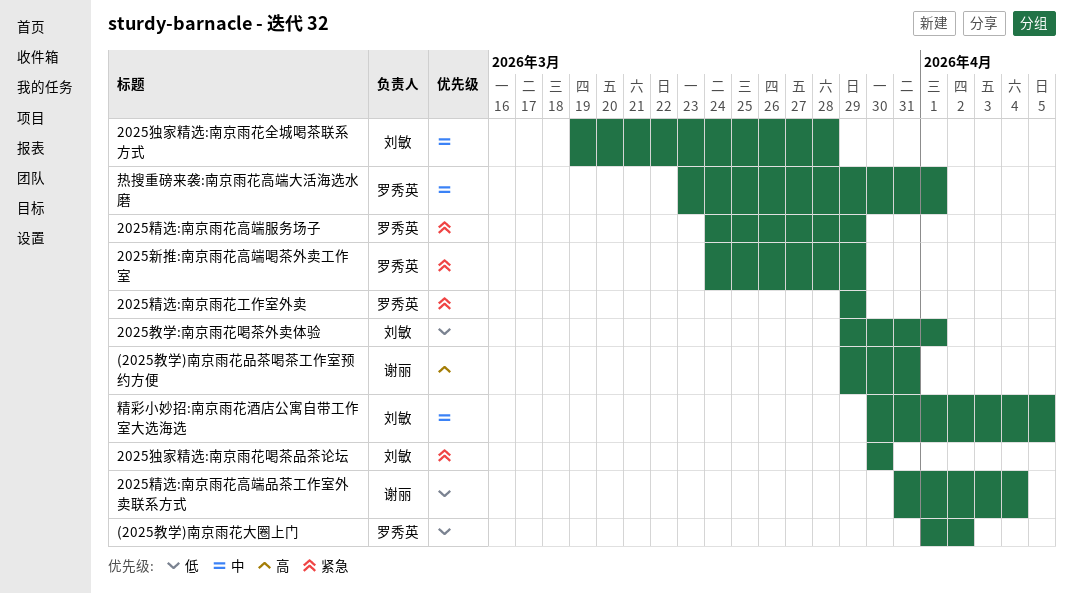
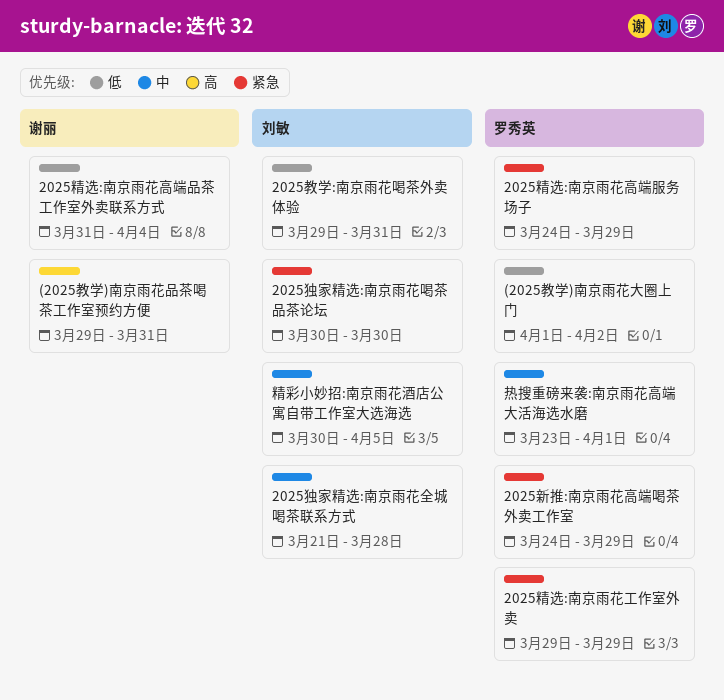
2025教学:南京雨花喝茶外卖体验, due: Apr 1 -> Mar 31
2025独家精选:南京雨花全城喝茶联系方式, start: Mar 19 -> Mar 21

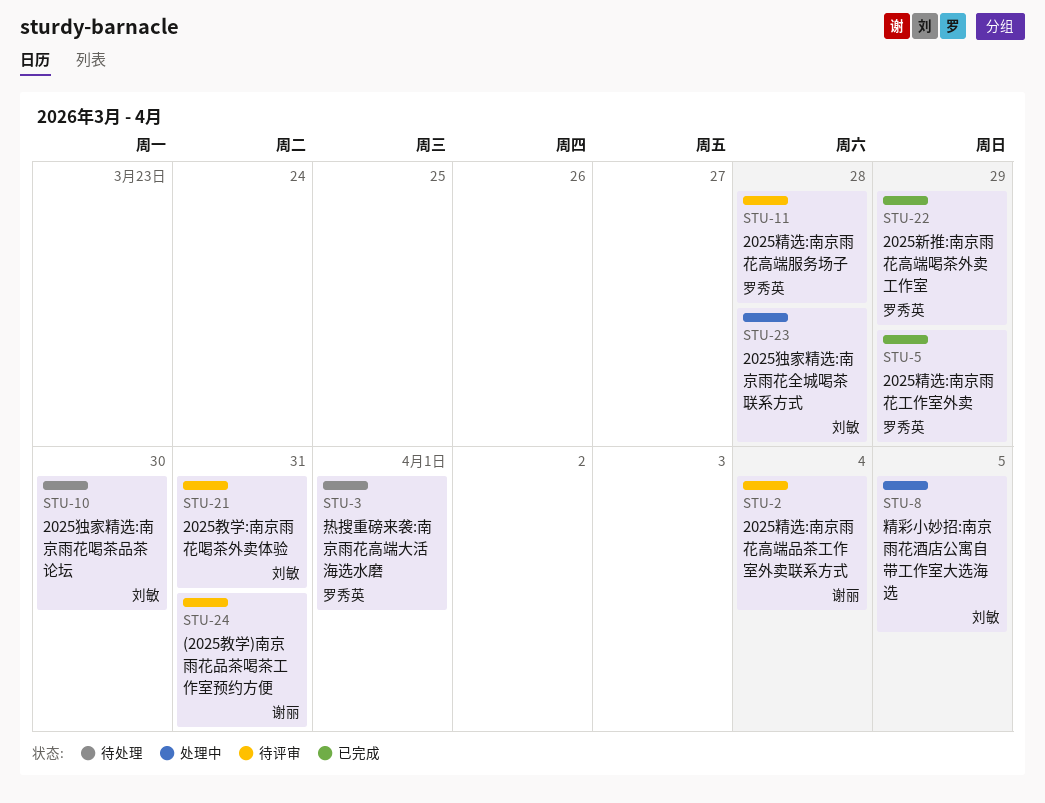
(2025教学)南京雨花大圈上门: present -> none
2025精选:南京雨花高端服务场子, due: Mar 29 -> Mar 28

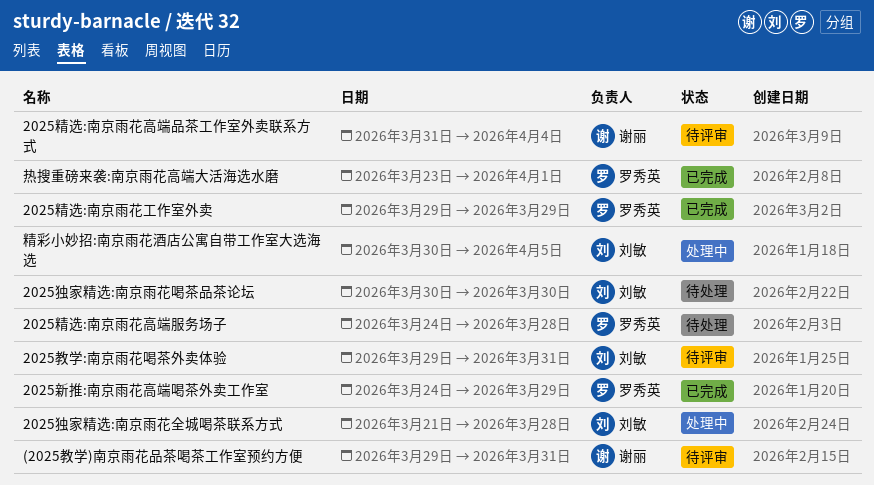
2025精选:南京雨花高端服务场子, status: 待评审 -> 待处理
热搜重磅来袭:南京雨花高端大活海选水磨, status: 待处理 -> 已完成

